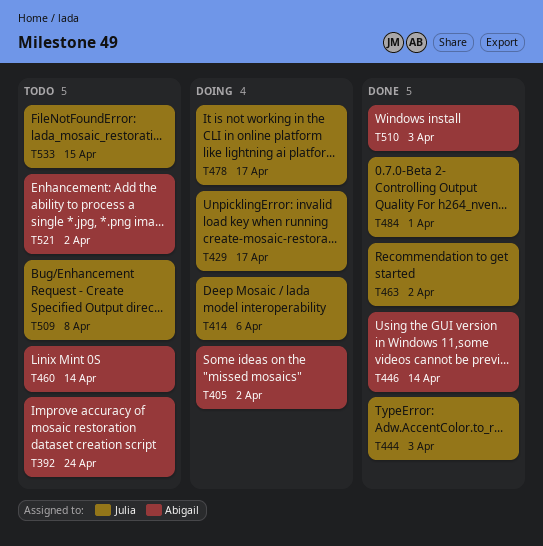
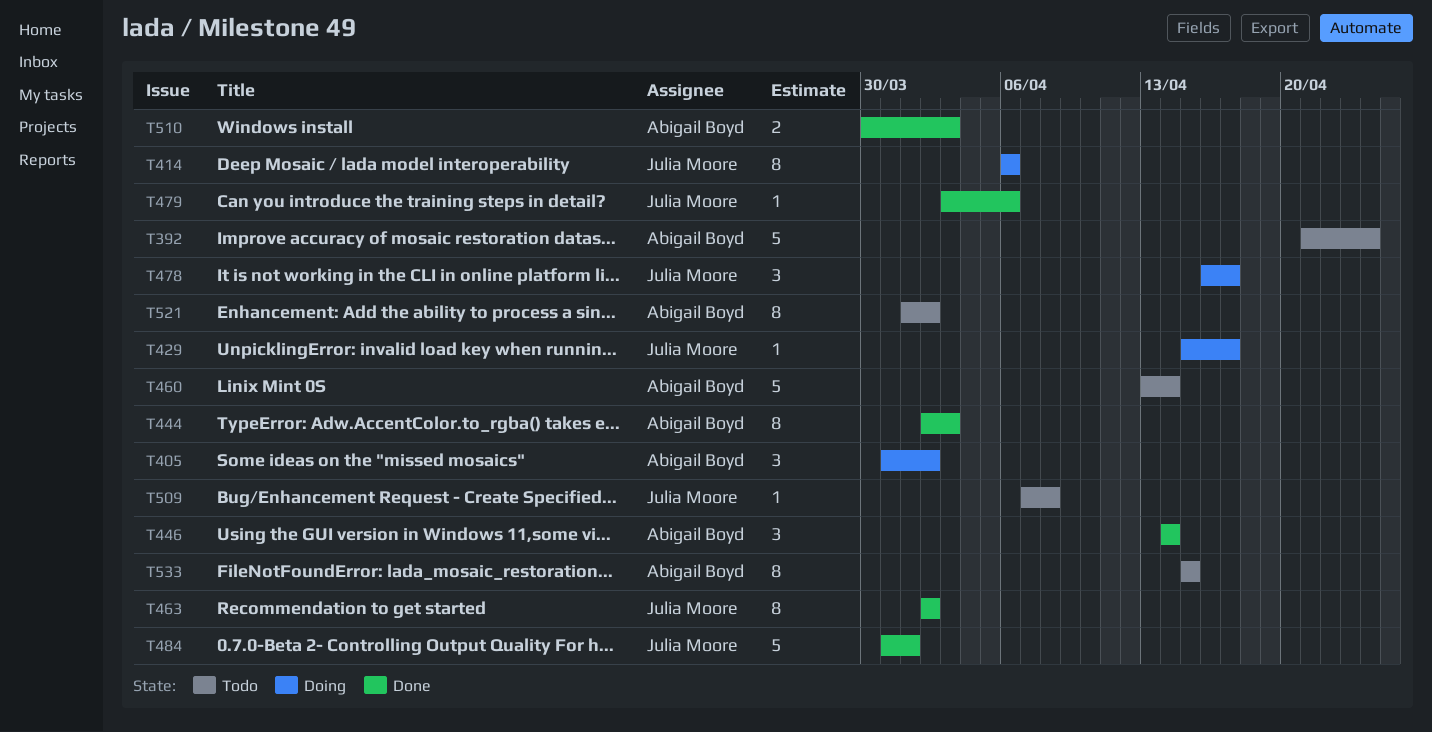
T444, owner: Julia Moore -> Abigail Boyd
T479: none -> present
T533, owner: Julia Moore -> Abigail Boyd

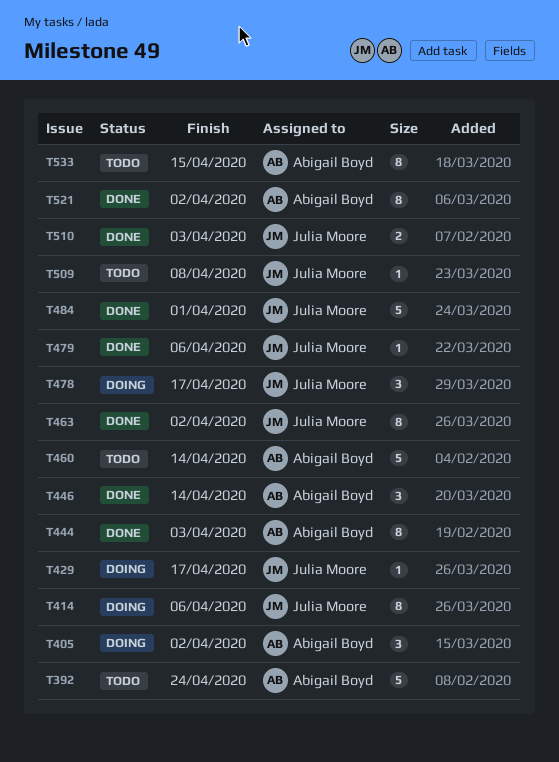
T510, owner: Abigail Boyd -> Julia Moore
T521, status: Todo -> Done

